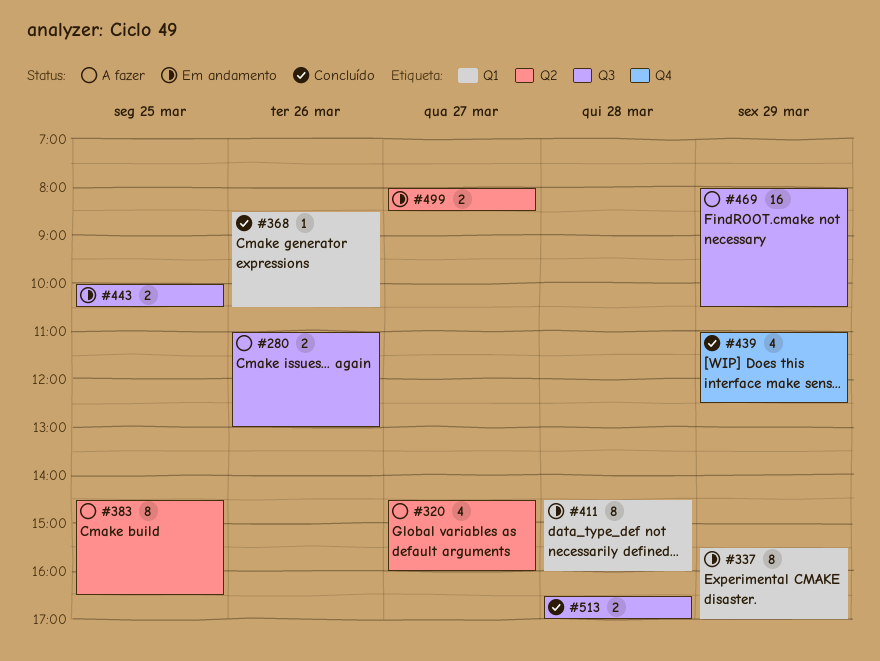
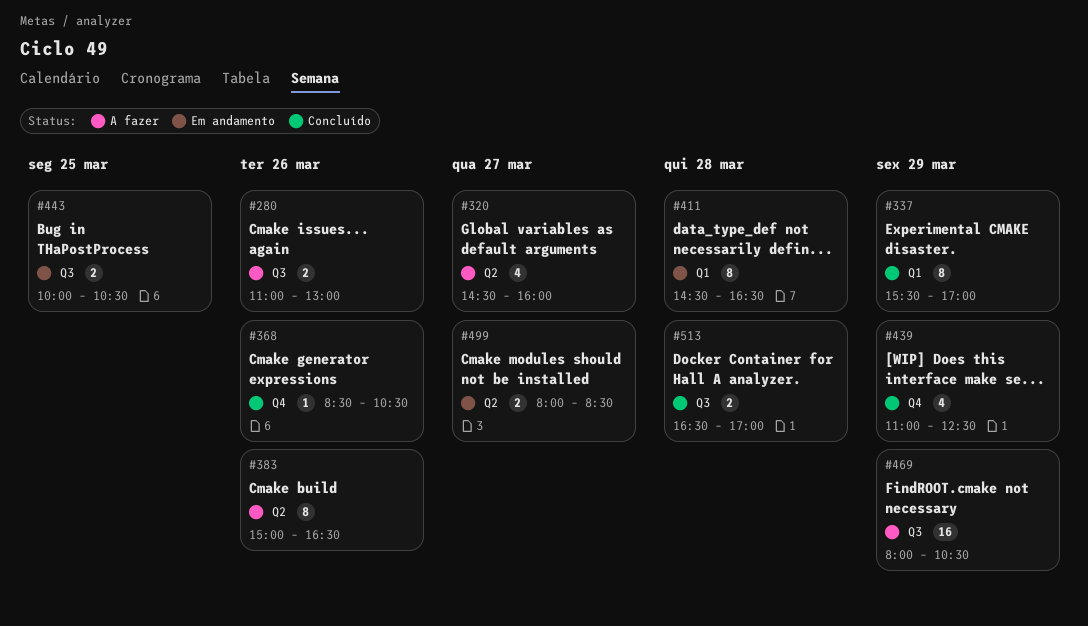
#337, status: Em andamento -> Concluído
#368, label: Q1 -> Q4
#383, day: Mar 25 -> Mar 26
#383, begins: 14:30 -> 15:00
#411, ends: 16:00 -> 16:30

